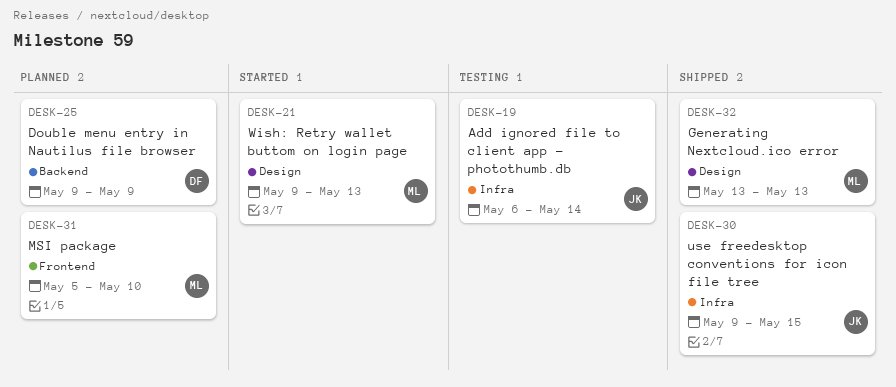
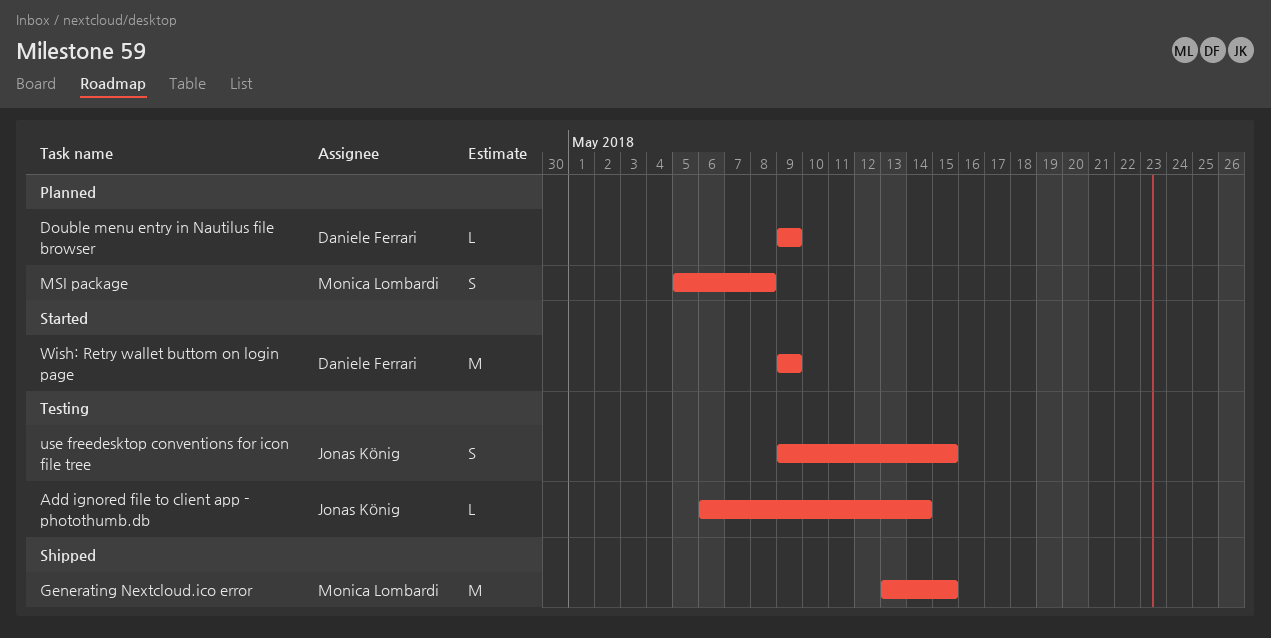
Generating Nextcloud.ico error, due: May 13 -> May 15
MSI package, due: May 10 -> May 8
use freedesktop conventions for icon file tree, status: Shipped -> Testing
Wish: Retry wallet buttom on login page, owner: Monica Lombardi -> Daniele Ferrari
Wish: Retry wallet buttom on login page, due: May 13 -> May 9

